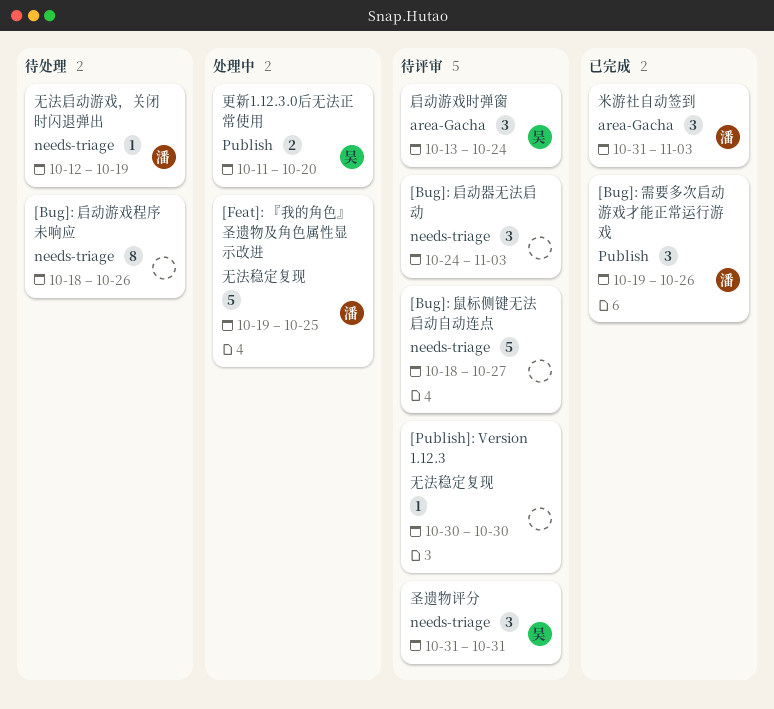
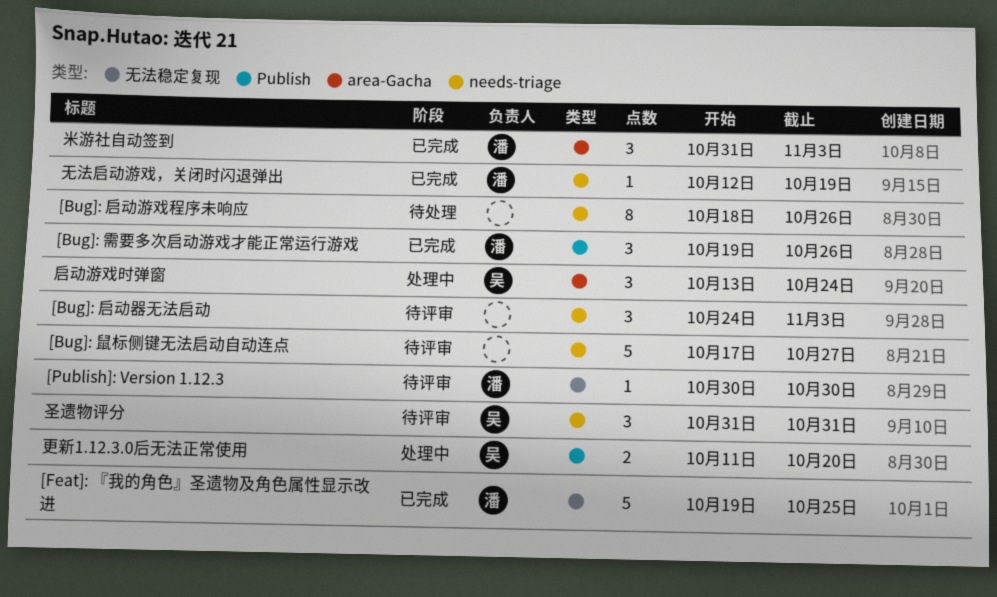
[Bug]: 鼠标侧键无法启动自动连点, start: Oct 18 -> Oct 17
[Feat]: 『我的角色』圣遗物及角色属性显示改进, status: 处理中 -> 已完成
[Publish]: Version 1.12.3, owner: none -> 潘
启动游戏时弹窗, status: 待评审 -> 处理中
无法启动游戏，关闭时闪退弹出, status: 待处理 -> 已完成

